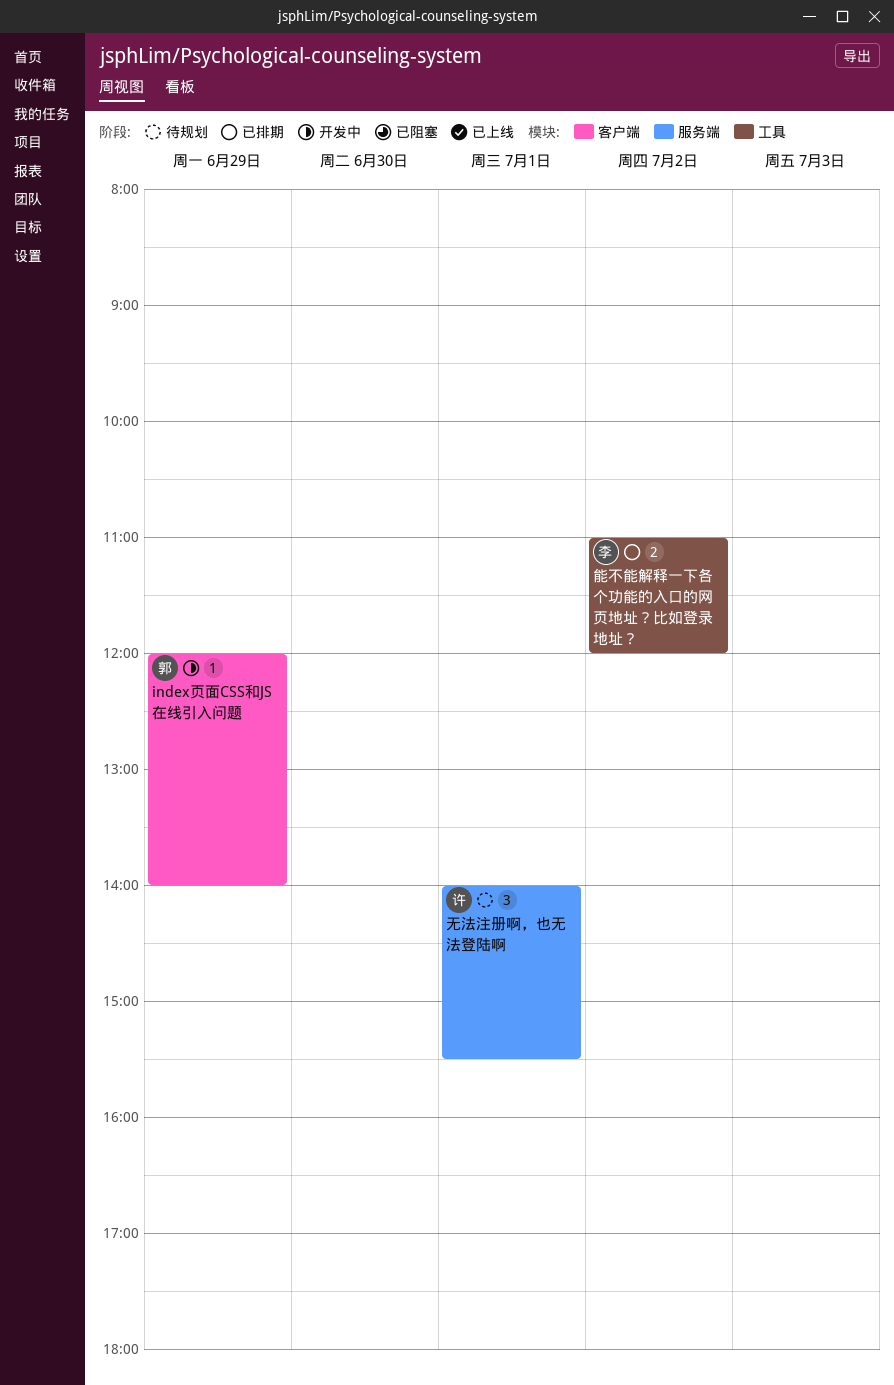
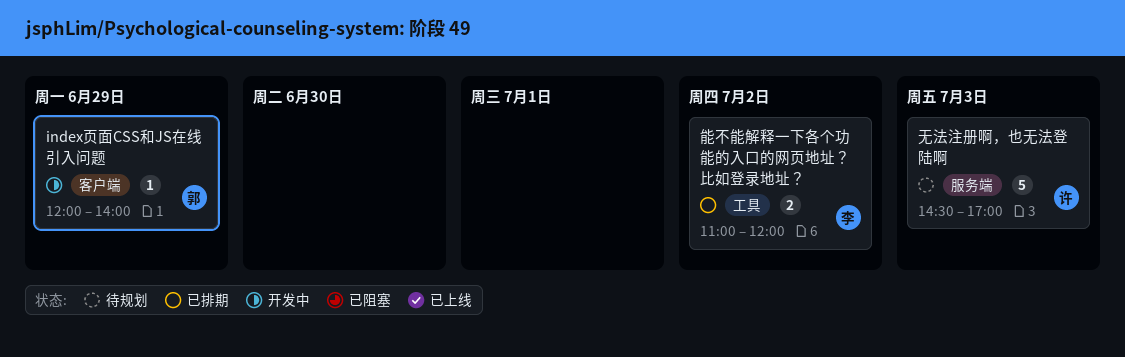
无法注册啊，也无法登陆啊, estimate: 3 -> 5
无法注册啊，也无法登陆啊, day: Jul 1 -> Jul 3
无法注册啊，也无法登陆啊, begins: 14:00 -> 14:30
无法注册啊，也无法登陆啊, ends: 15:30 -> 17:00

